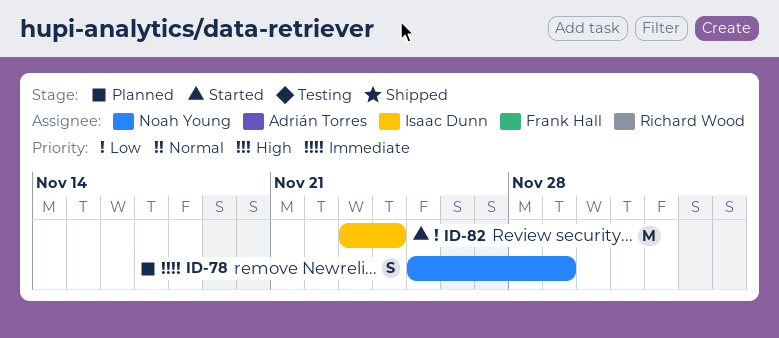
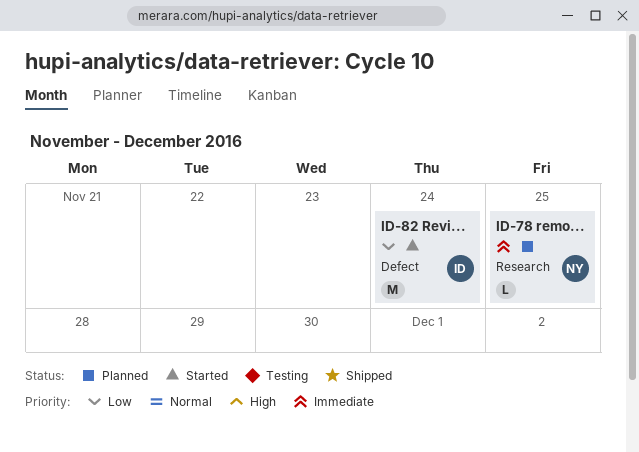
ID-78, estimate: S -> L
ID-78, due: Nov 29 -> Nov 25

